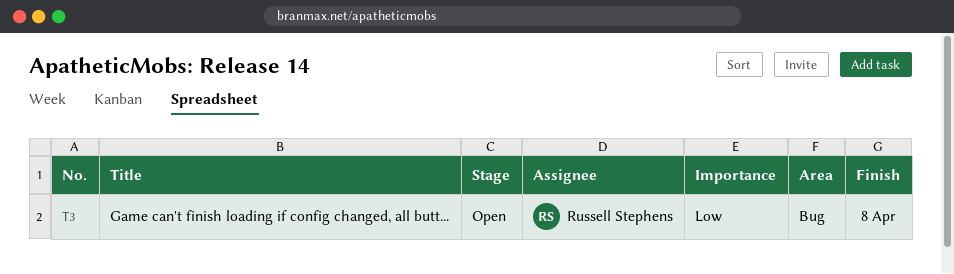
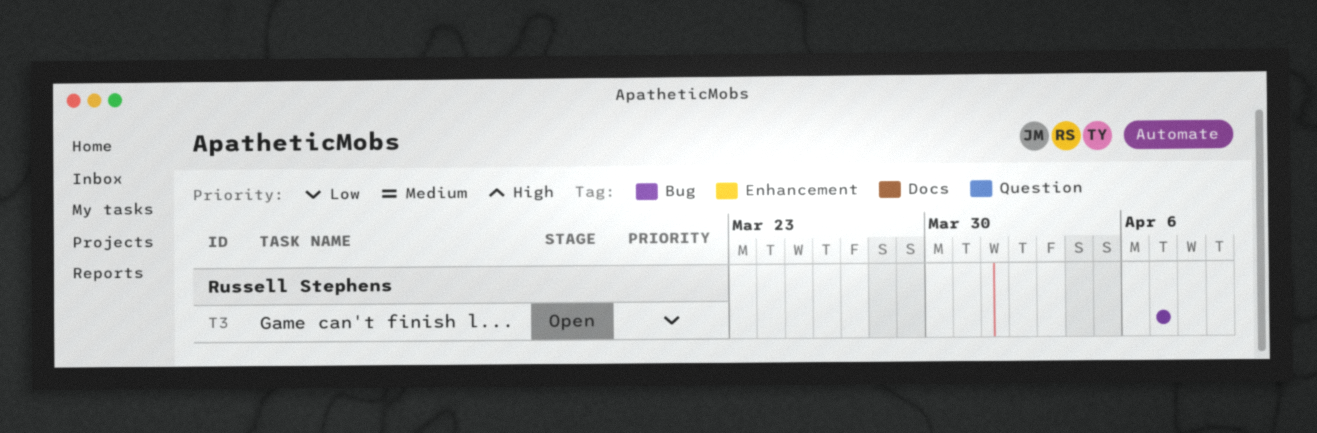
T3, due: Apr 8 -> Apr 7

